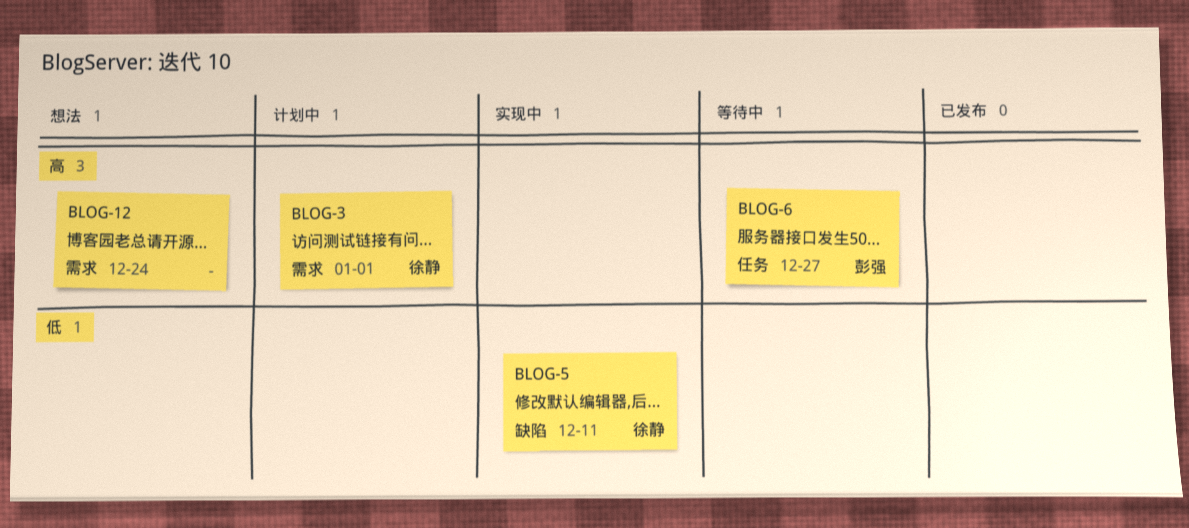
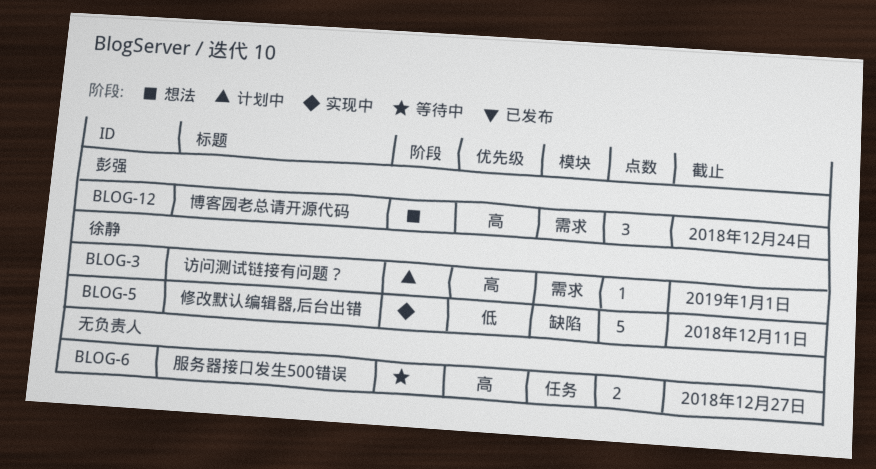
BLOG-6, owner: 彭强 -> none
BLOG-12, owner: none -> 彭强

